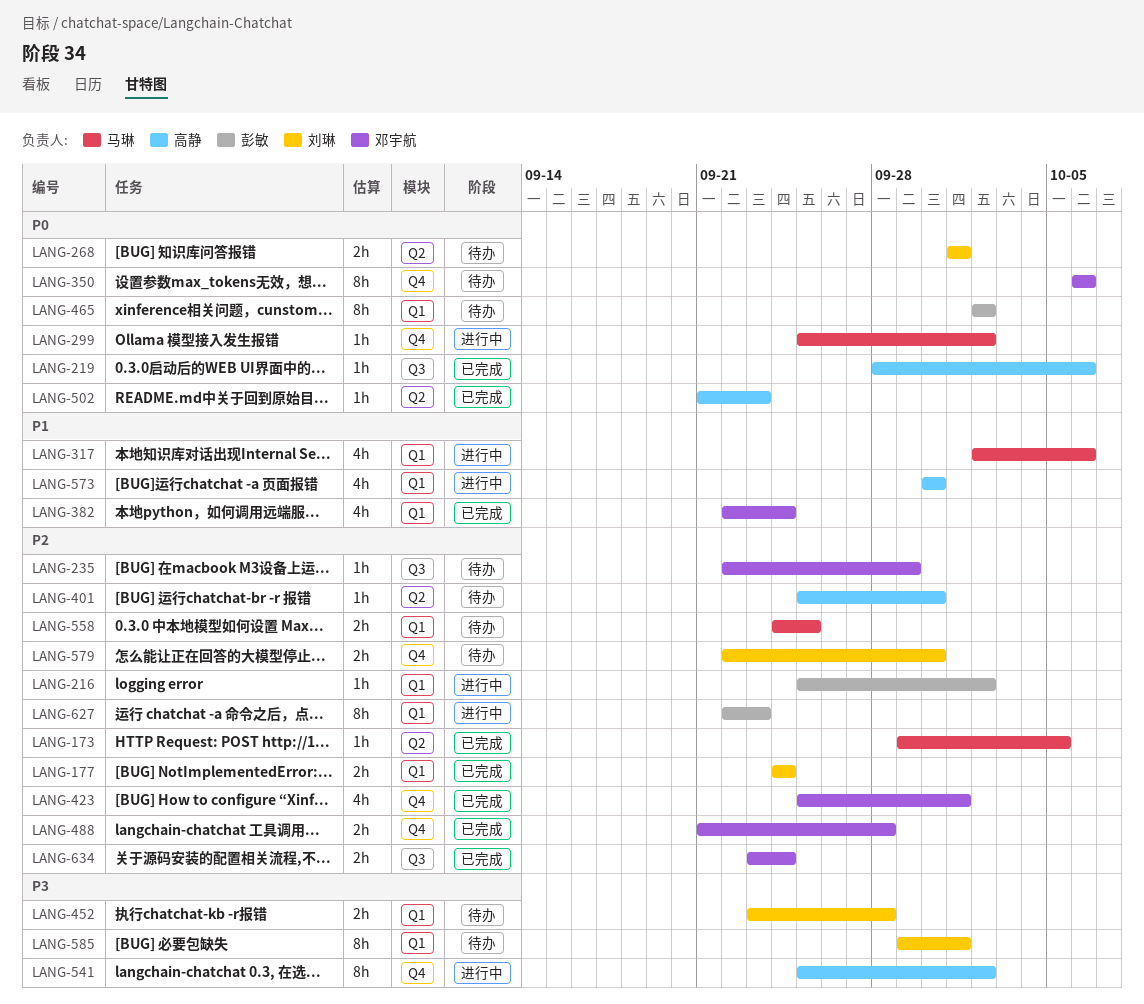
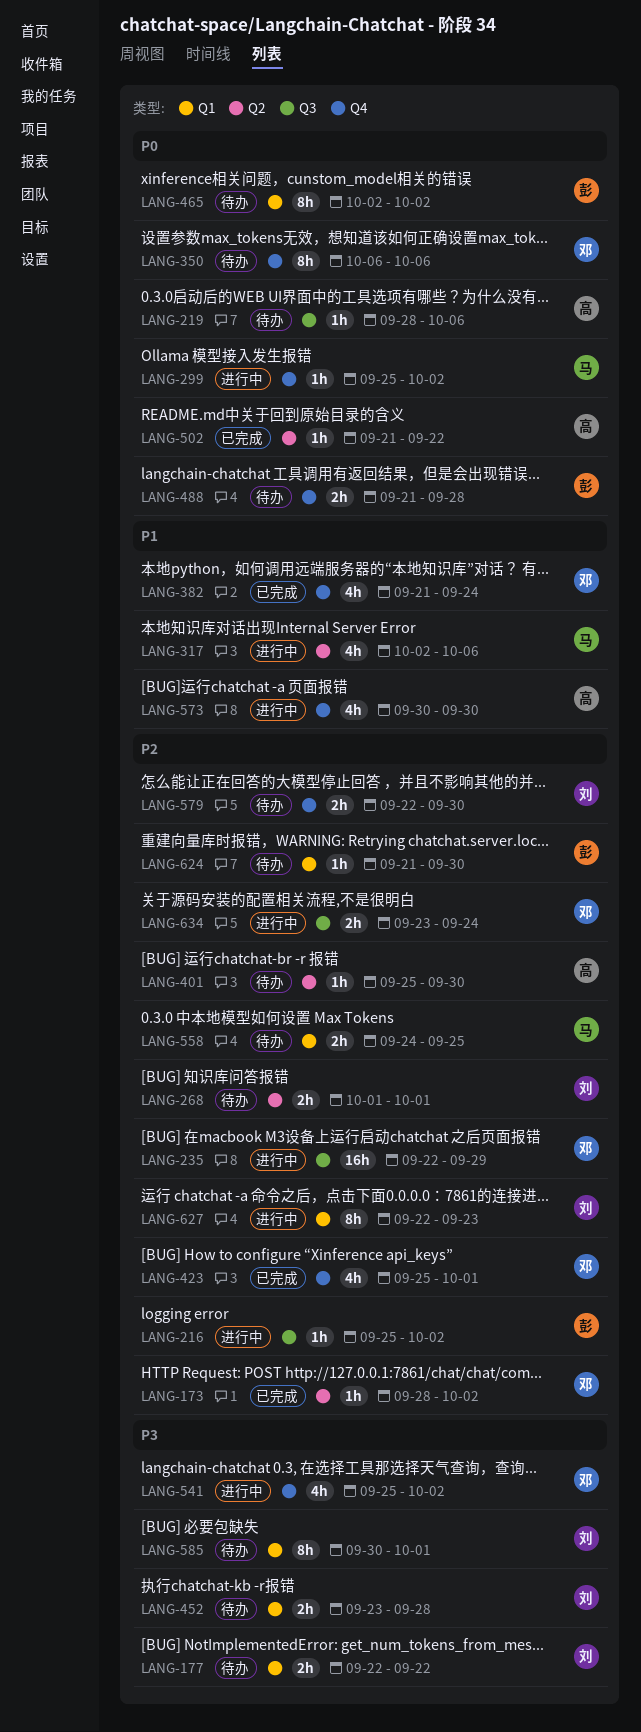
LANG-173, owner: 马琳 -> 邓宇航
LANG-173, start: Sep 29 -> Sep 28
LANG-173, due: Oct 5 -> Oct 2
LANG-177, status: 已完成 -> 待办
LANG-177, priority: P2 -> P3
LANG-177, start: Sep 24 -> Sep 22
LANG-177, due: Sep 24 -> Sep 22
LANG-216, label: Q1 -> Q3
LANG-219, status: 已完成 -> 待办
LANG-235, status: 待办 -> 进行中
LANG-235, estimate: 1h -> 16h
LANG-268, priority: P0 -> P2
LANG-317, label: Q1 -> Q2
LANG-382, label: Q1 -> Q4
LANG-382, start: Sep 22 -> Sep 21
LANG-488, status: 已完成 -> 待办
LANG-488, owner: 邓宇航 -> 彭敏
LANG-488, priority: P2 -> P0
LANG-502, due: Sep 23 -> Sep 22
LANG-541, owner: 高静 -> 邓宇航
LANG-541, estimate: 8h -> 4h
LANG-573, label: Q1 -> Q4
LANG-585, start: Sep 29 -> Sep 30
LANG-624: none -> present
LANG-627, owner: 彭敏 -> 刘琳
LANG-634, status: 已完成 -> 进行中

